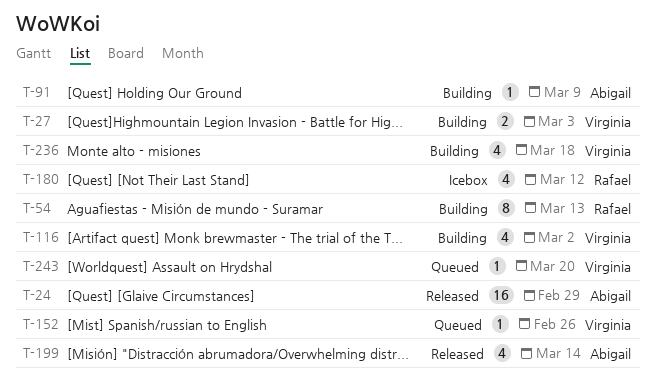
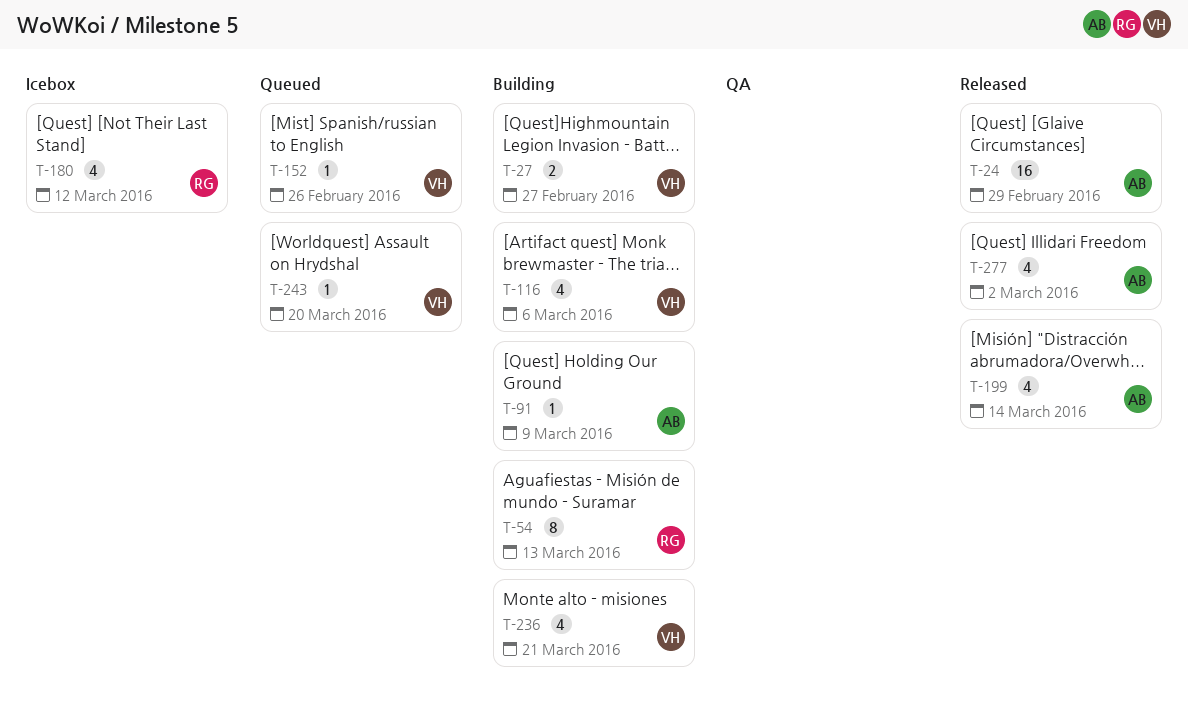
T-27, due: Mar 3 -> Feb 27
T-116, due: Mar 2 -> Mar 6
T-236, due: Mar 18 -> Mar 21
T-277: none -> present

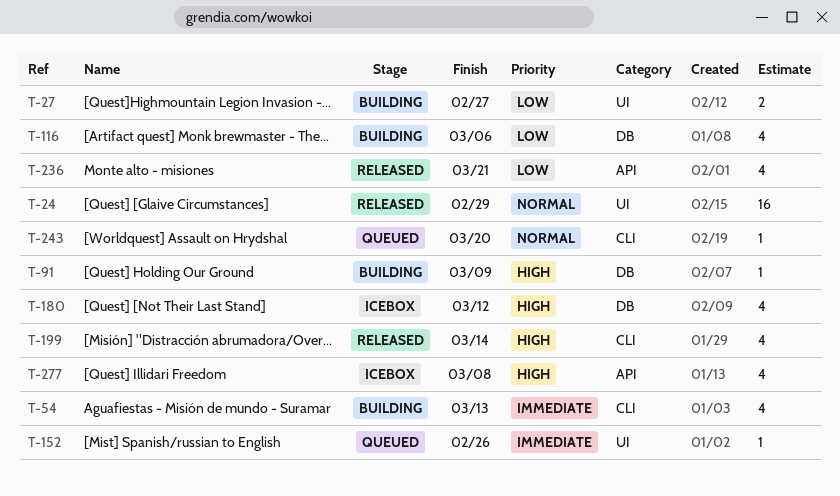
T-54, estimate: 8 -> 4
T-236, status: Building -> Released
T-277, status: Released -> Icebox
T-277, due: Mar 2 -> Mar 8

